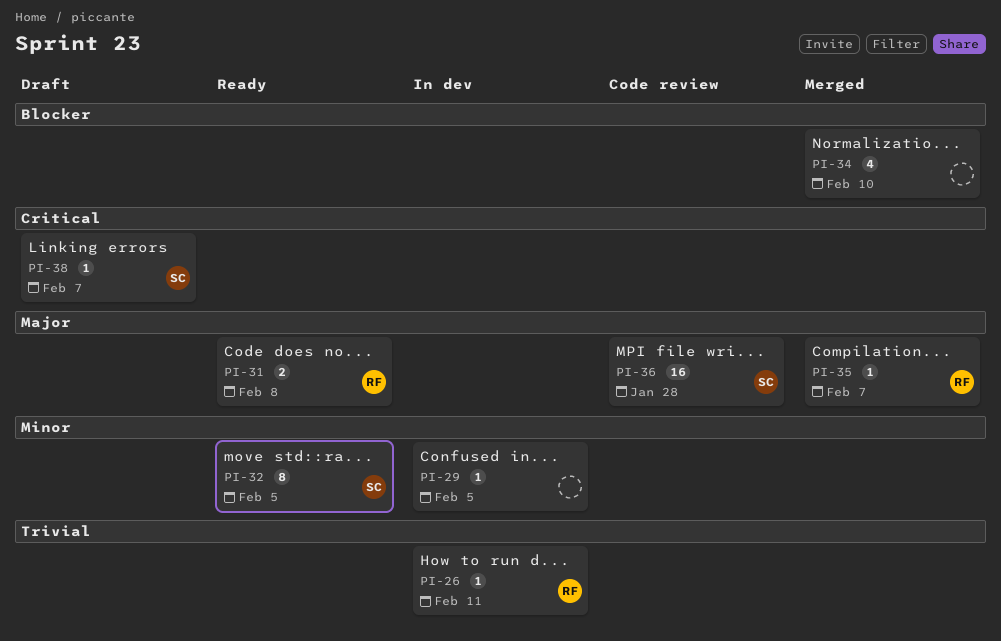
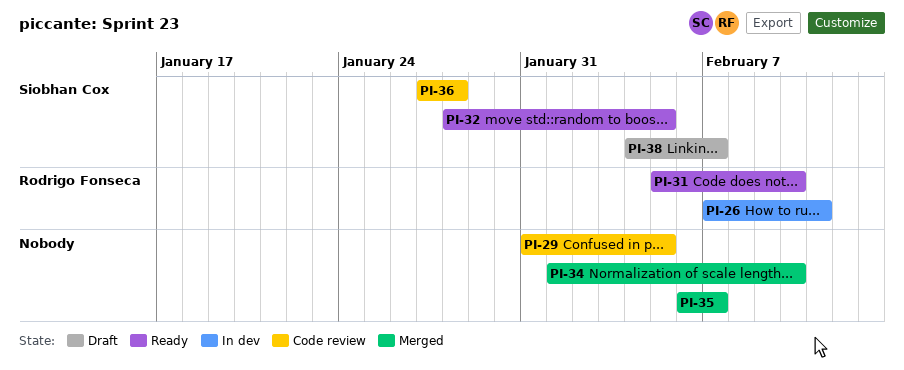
PI-29, status: In dev -> Code review
PI-31, due: Feb 8 -> Feb 10
PI-35, owner: Rodrigo Fonseca -> none

